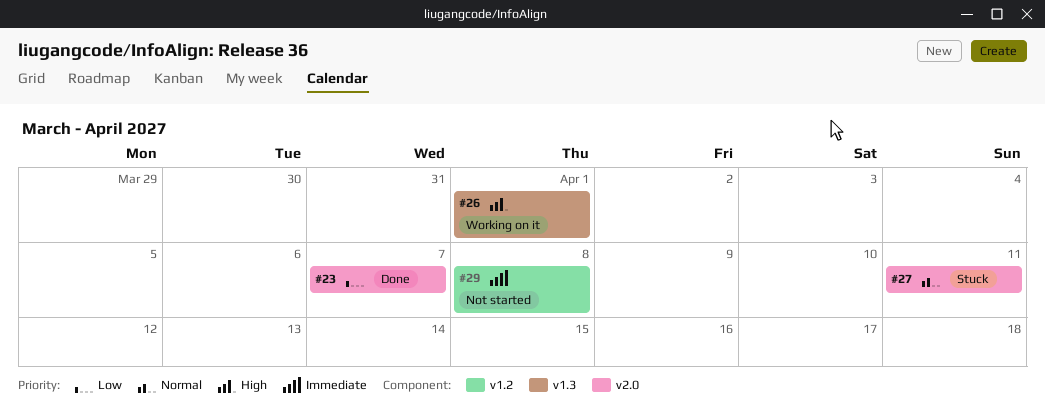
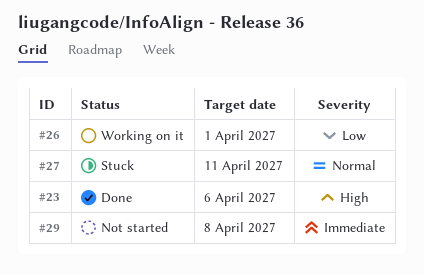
#23, priority: Low -> High
#23, due: Apr 7 -> Apr 6
#26, priority: High -> Low

